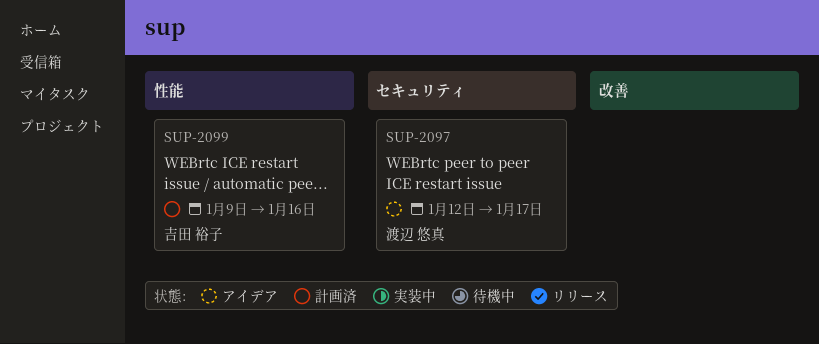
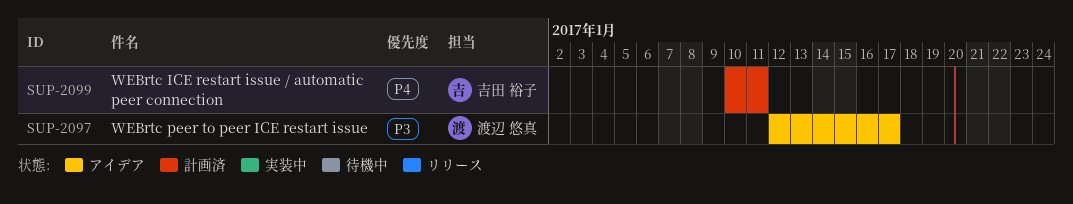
SUP-2099, start: Jan 9 -> Jan 10
SUP-2099, due: Jan 16 -> Jan 11

